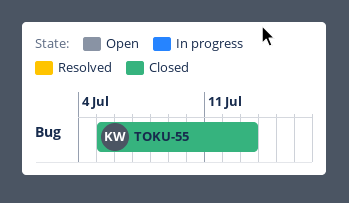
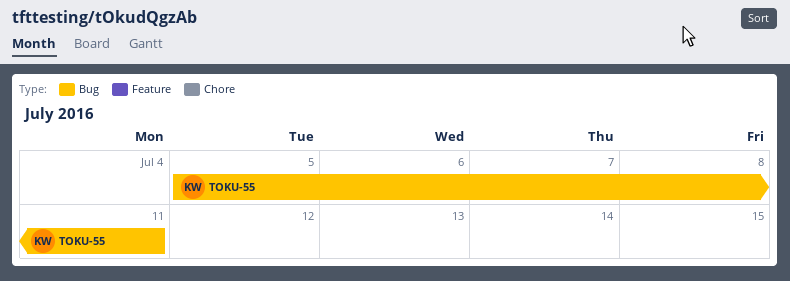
TOKU-55, due: Jul 13 -> Jul 11

